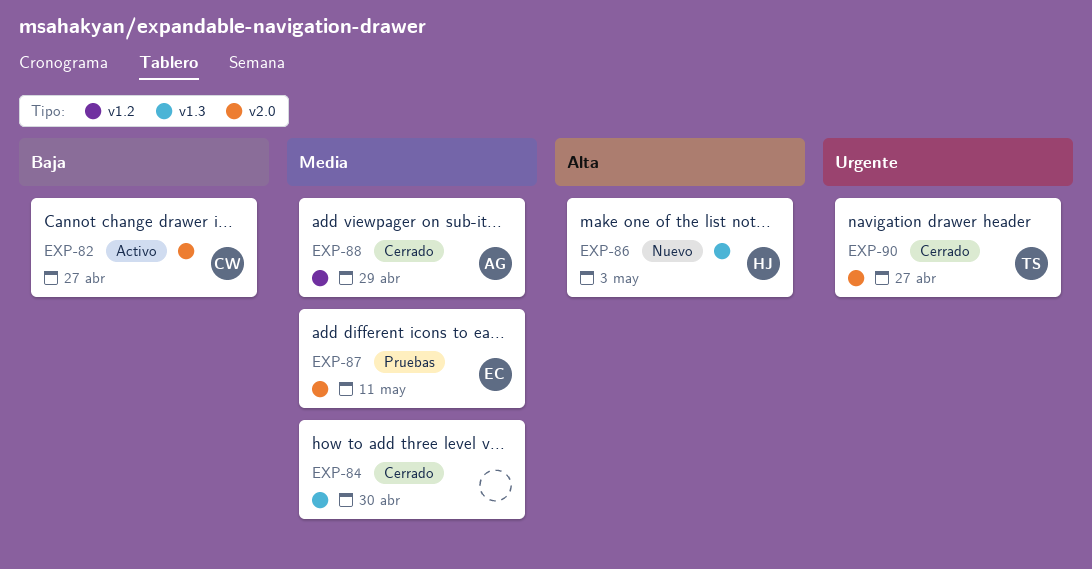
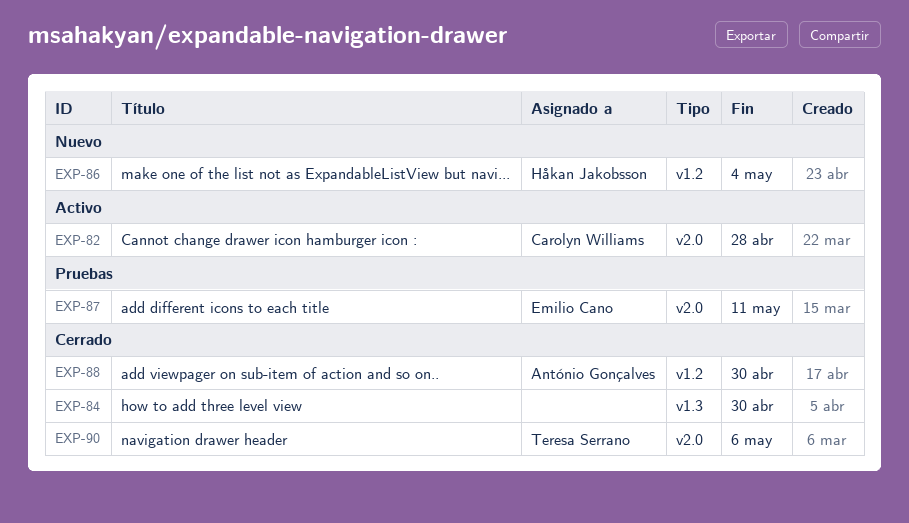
EXP-82, due: Apr 27 -> Apr 28
EXP-86, label: v1.3 -> v1.2
EXP-86, due: May 3 -> May 4
EXP-88, due: Apr 29 -> Apr 30
EXP-90, due: Apr 27 -> May 6

